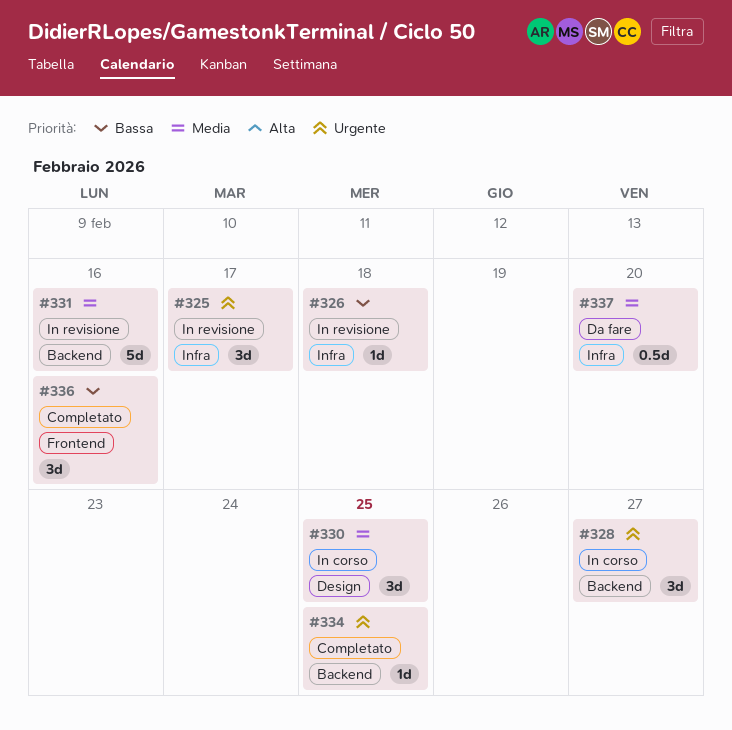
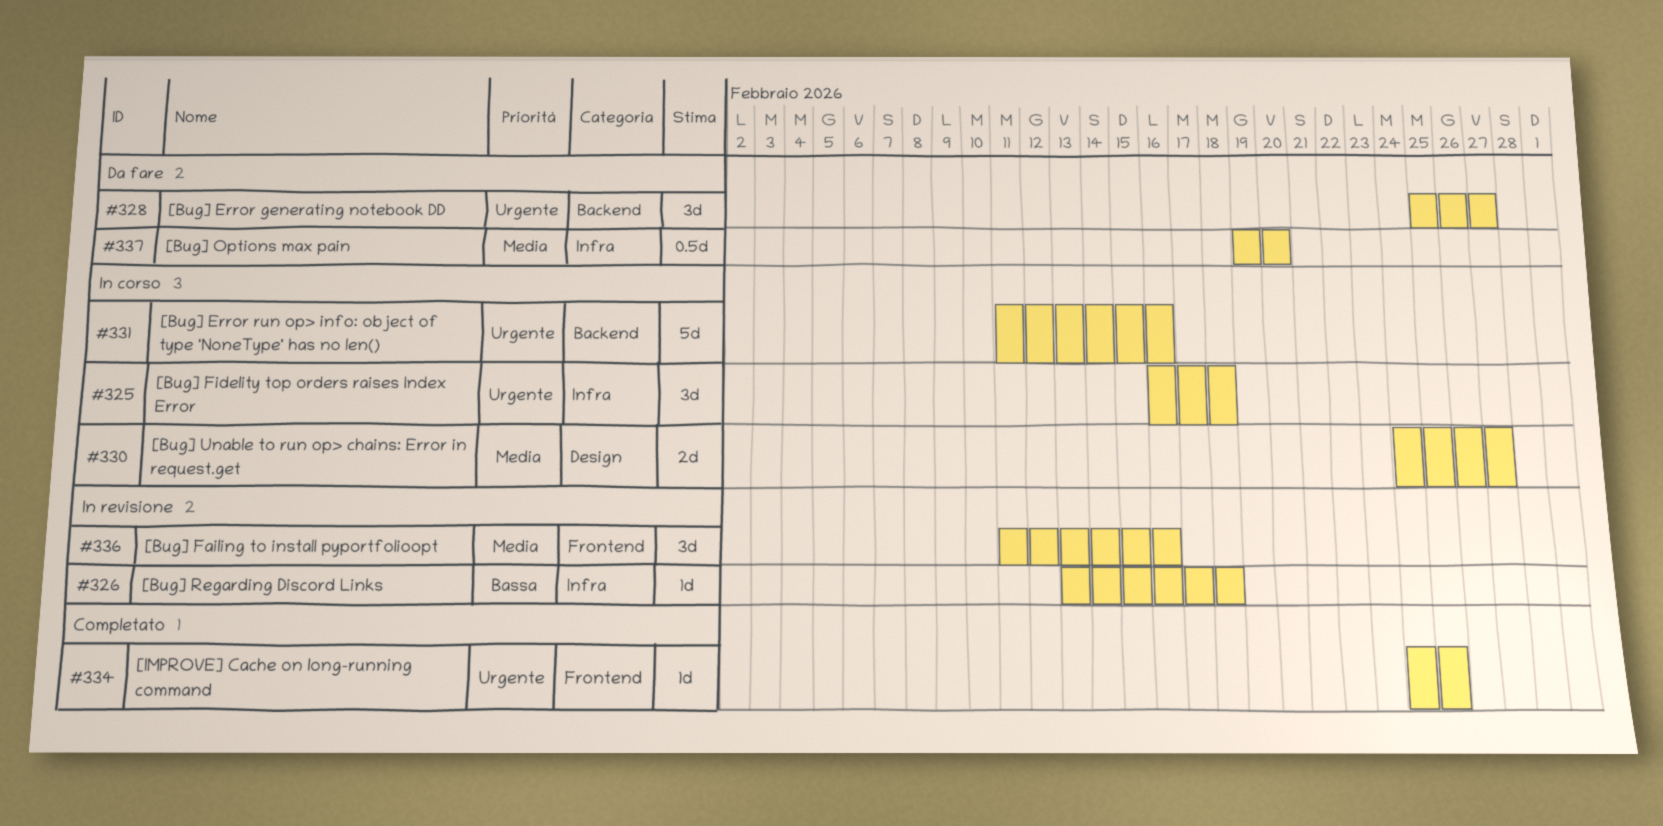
#325, status: In revisione -> In corso
#325, due: Feb 17 -> Feb 18
#328, status: In corso -> Da fare
#330, estimate: 3d -> 2d
#330, due: Feb 25 -> Feb 27
#331, status: In revisione -> In corso
#331, priority: Media -> Urgente
#334, label: Backend -> Frontend
#336, status: Completato -> In revisione
#336, priority: Bassa -> Media

